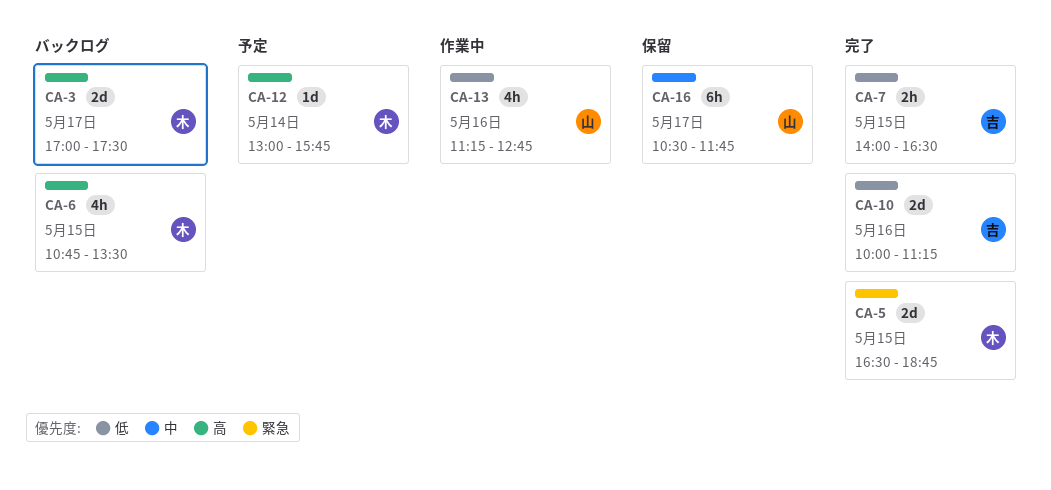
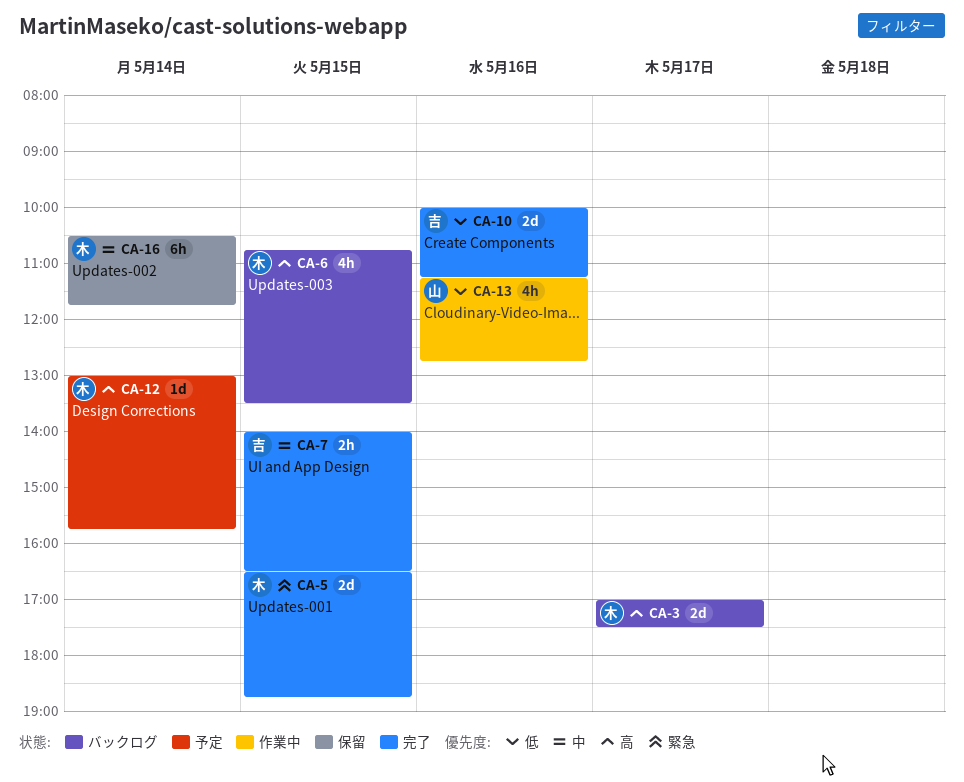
CA-7, priority: 低 -> 中
CA-16, owner: 山 -> 木
CA-16, day: May 17 -> May 14

